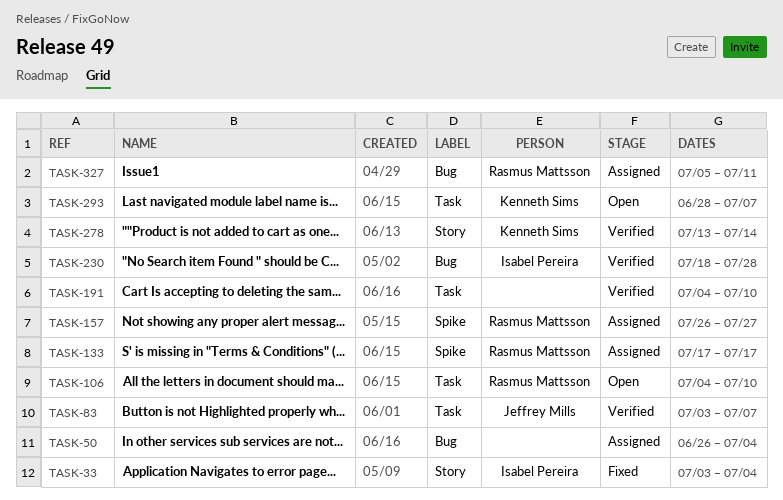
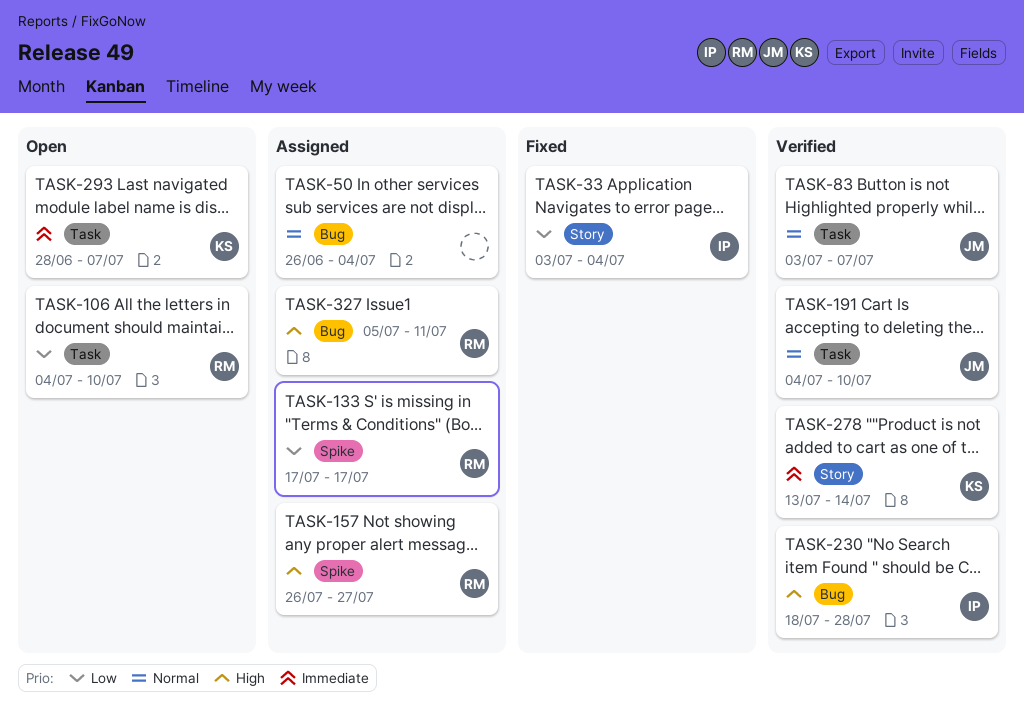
TASK-191, owner: none -> Jeffrey Mills

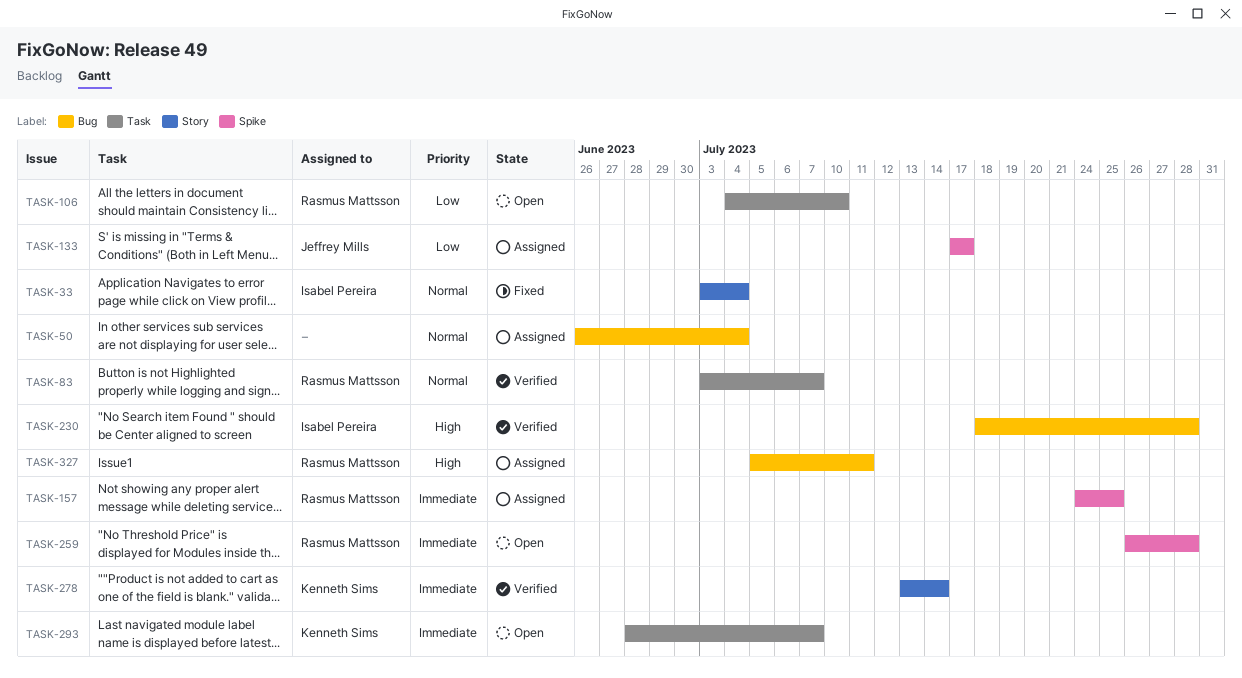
TASK-33, priority: Low -> Normal
TASK-83, owner: Jeffrey Mills -> Rasmus Mattsson
TASK-133, owner: Rasmus Mattsson -> Jeffrey Mills
TASK-157, priority: High -> Immediate
TASK-157, start: Jul 26 -> Jul 24
TASK-157, due: Jul 27 -> Jul 25
TASK-191: present -> none
TASK-259: none -> present

